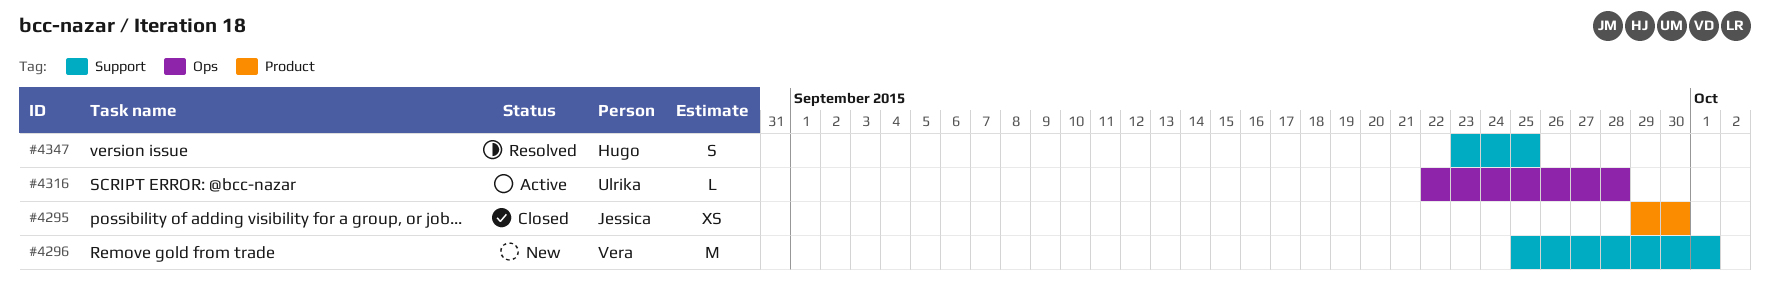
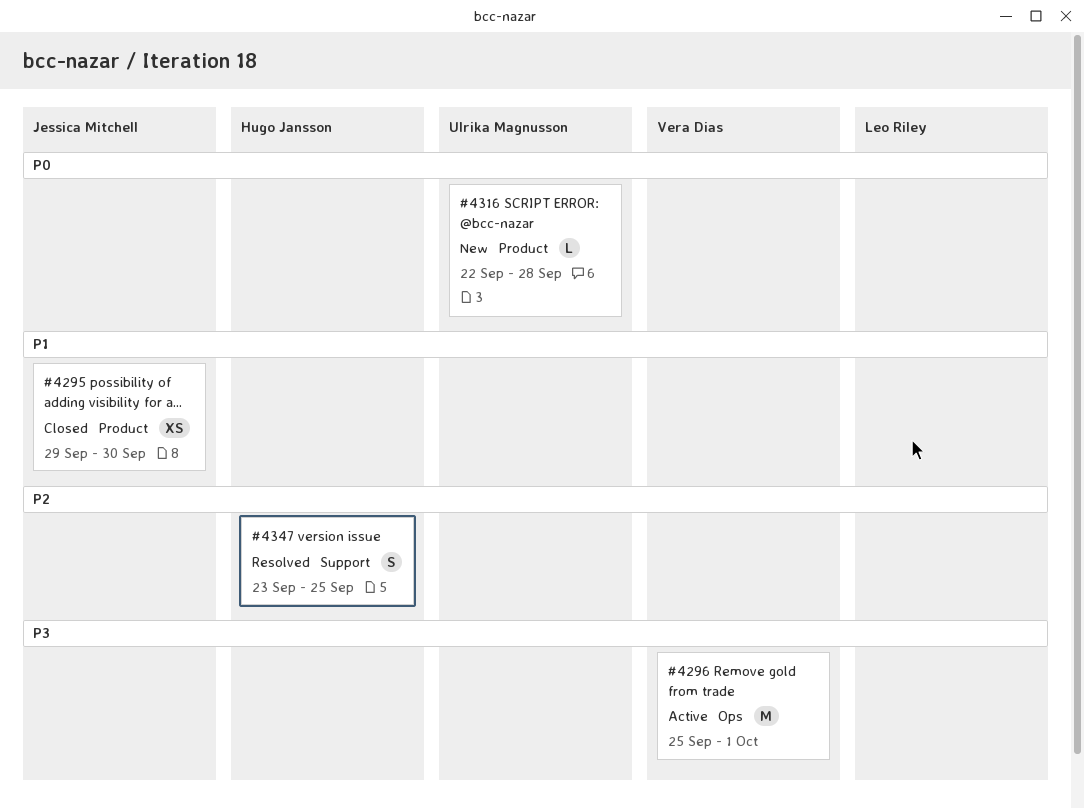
#4296, status: New -> Active
#4296, label: Support -> Ops
#4316, status: Active -> New
#4316, label: Ops -> Product

